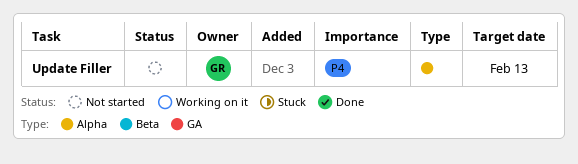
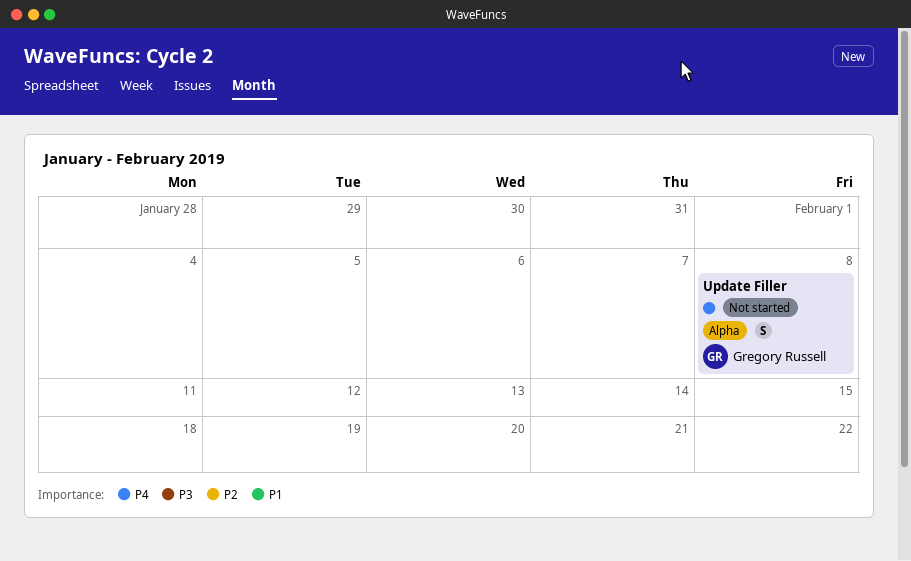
Update Filler, due: Feb 13 -> Feb 8

